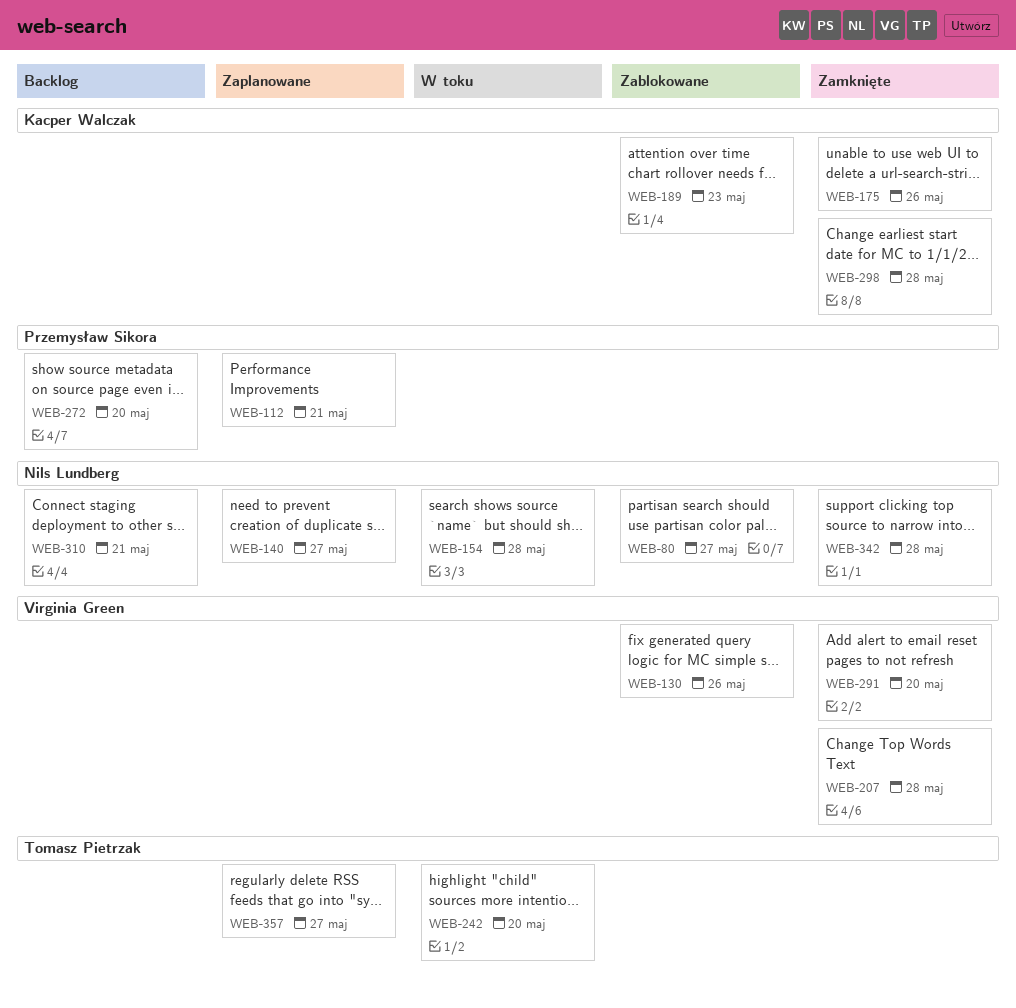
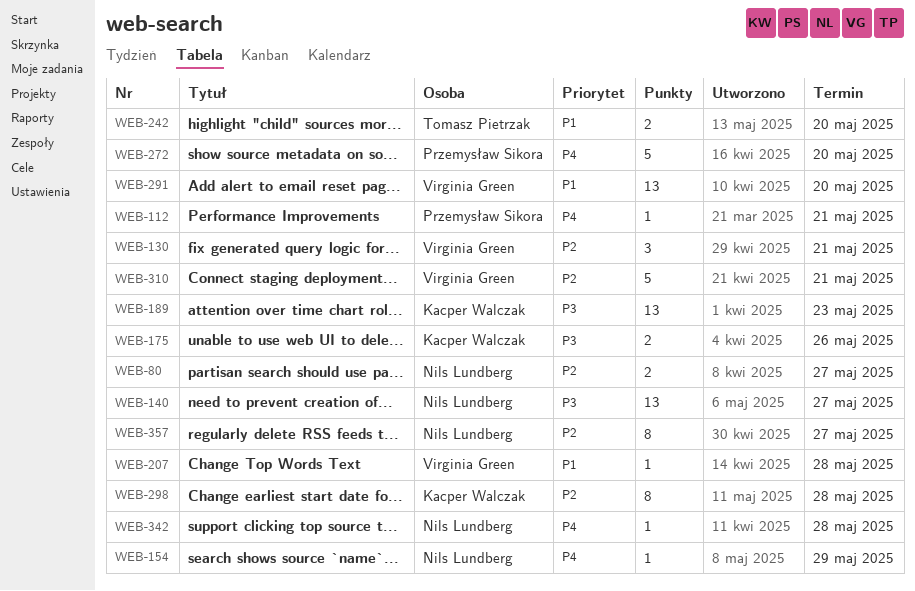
WEB-130, due: May 26 -> May 21
WEB-154, due: May 28 -> May 29
WEB-310, owner: Nils Lundberg -> Virginia Green
WEB-357, owner: Tomasz Pietrzak -> Nils Lundberg

